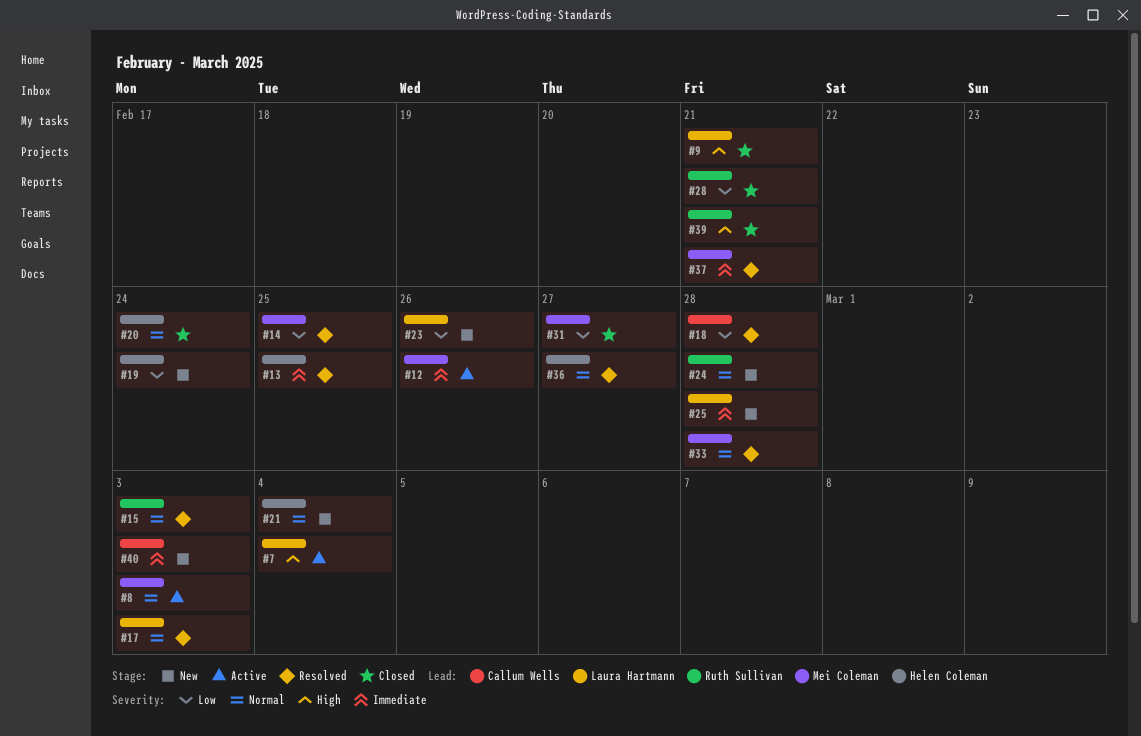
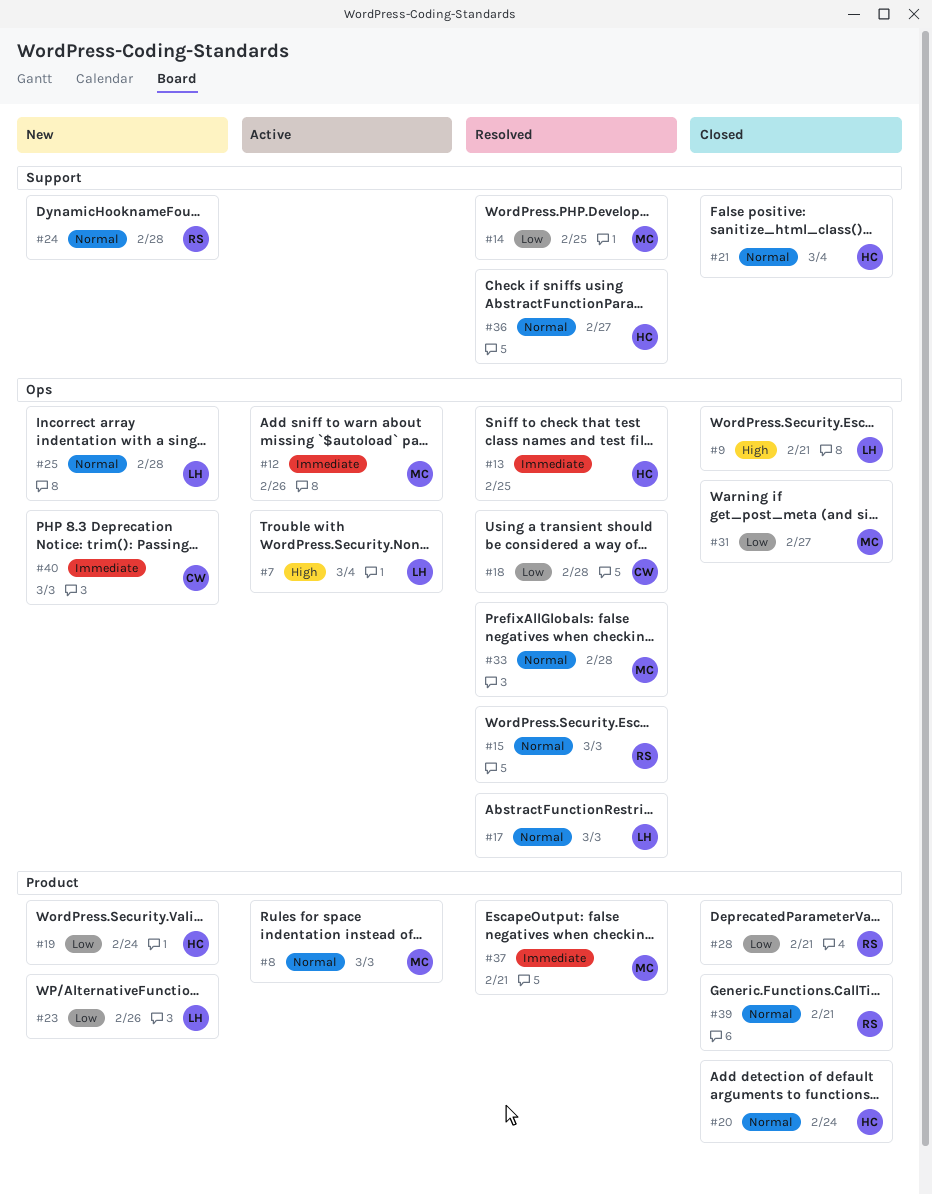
#21, status: New -> Closed
#25, priority: Immediate -> Normal
#39, priority: High -> Normal

